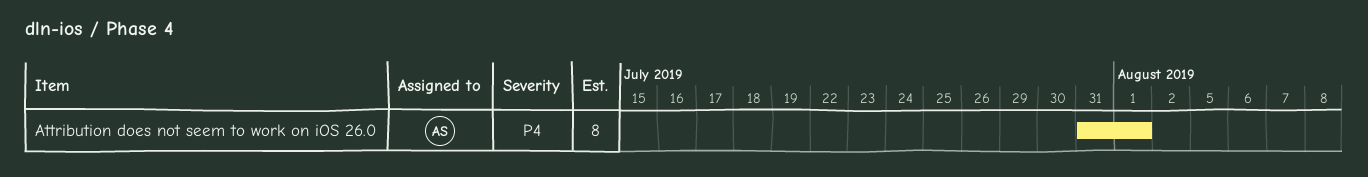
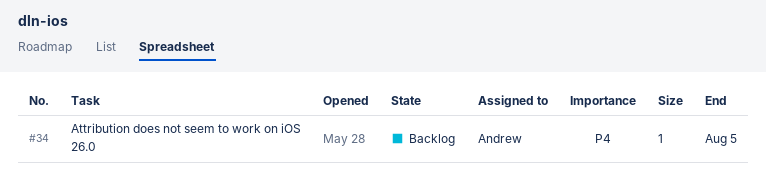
Attribution does not seem to work on iOS 26.0, estimate: 8 -> 1
Attribution does not seem to work on iOS 26.0, due: Aug 1 -> Aug 5

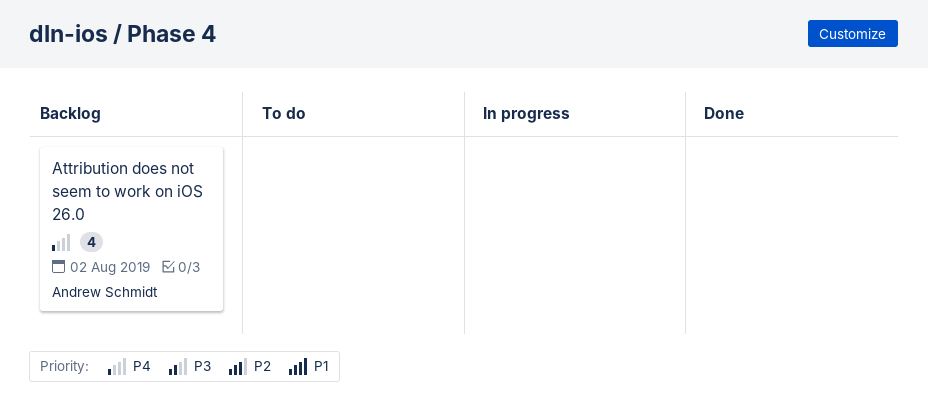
Attribution does not seem to work on iOS 26.0, estimate: 1 -> 4
Attribution does not seem to work on iOS 26.0, due: Aug 5 -> Aug 2

